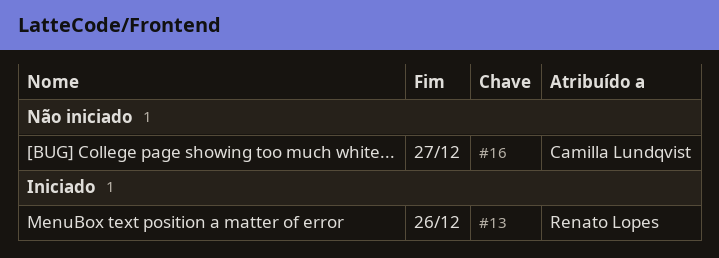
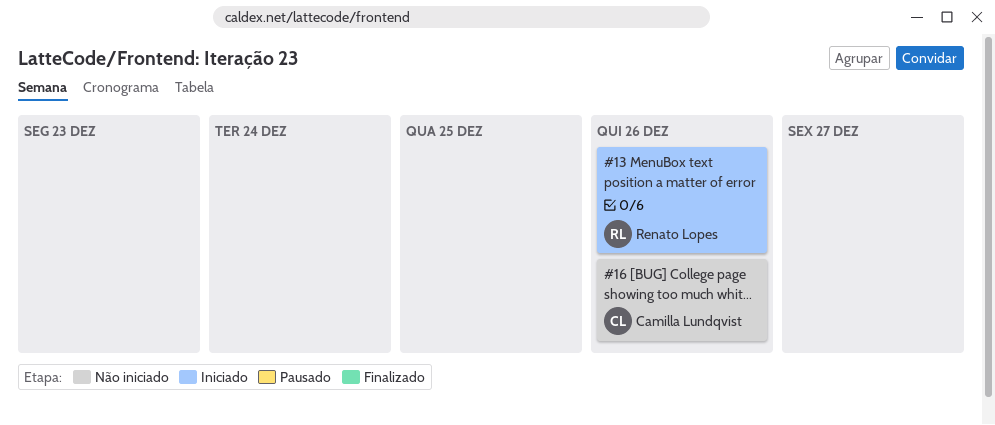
#16, due: Dec 27 -> Dec 26

